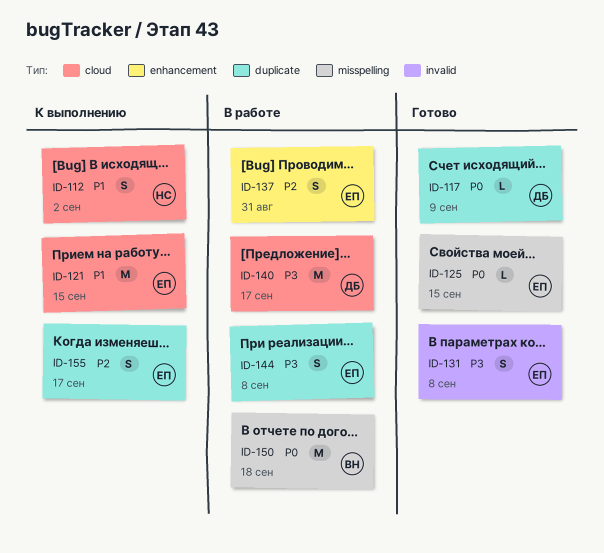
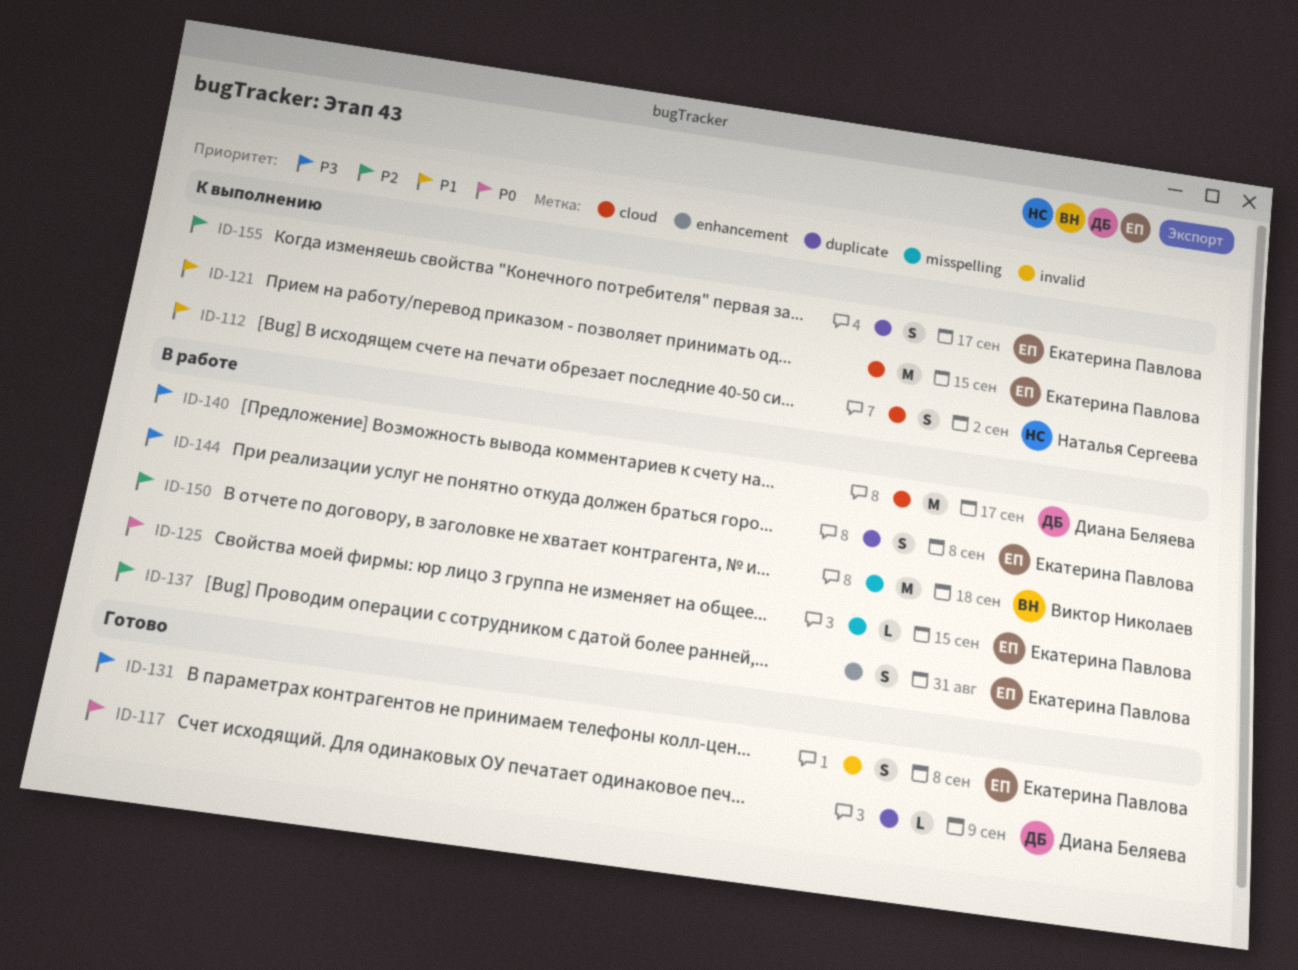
ID-125, status: Готово -> В работе
ID-150, priority: P0 -> P2

